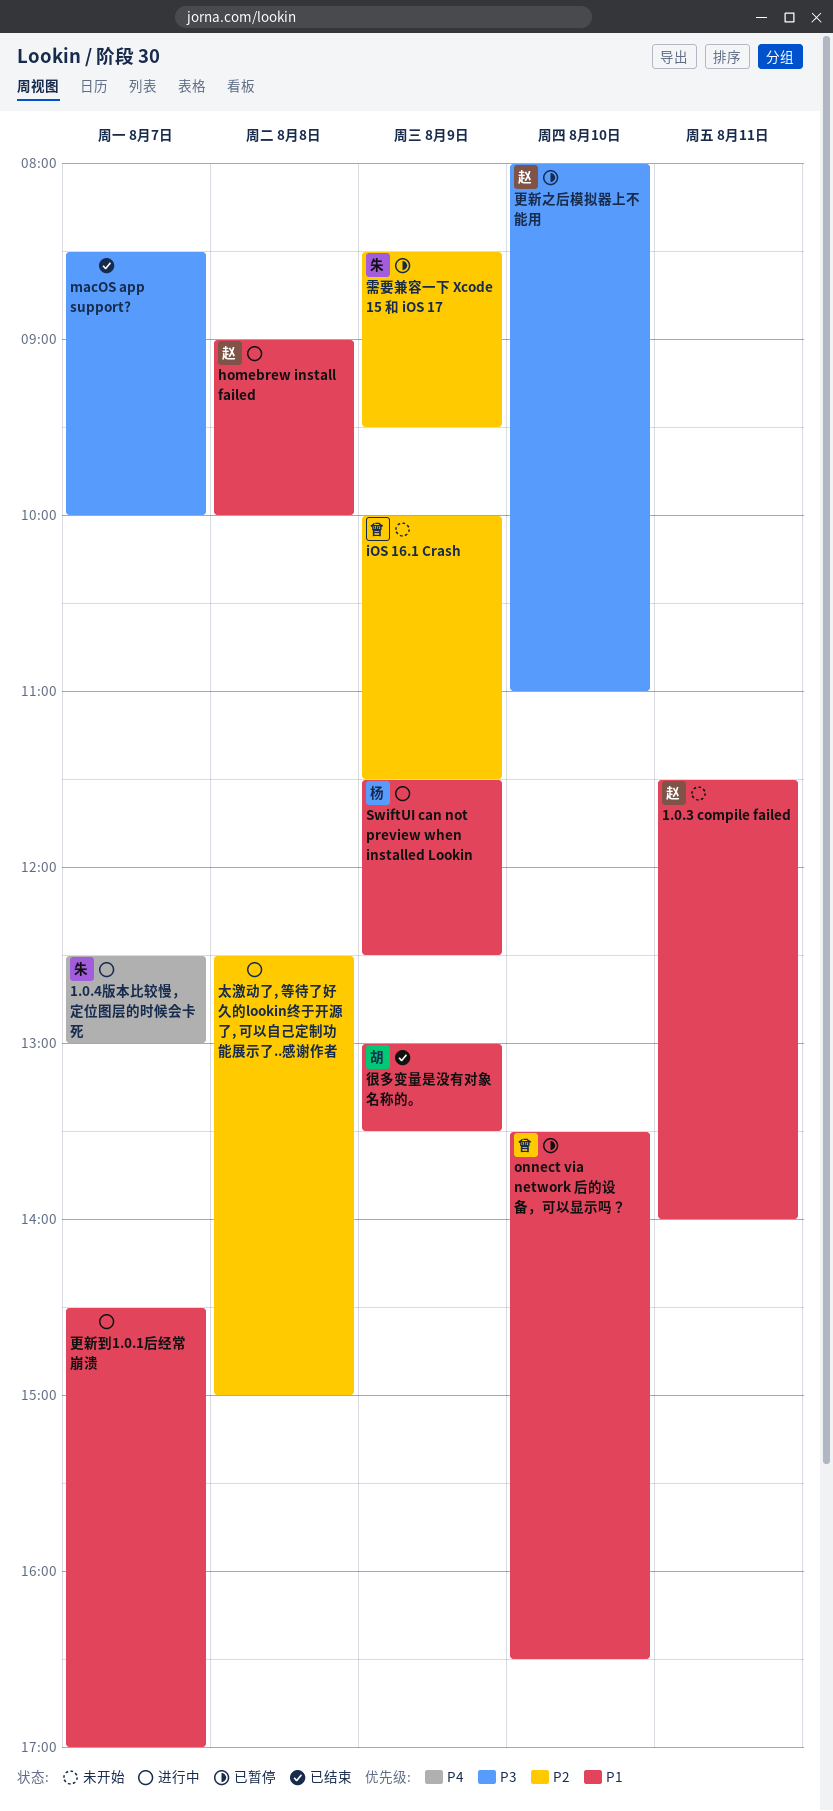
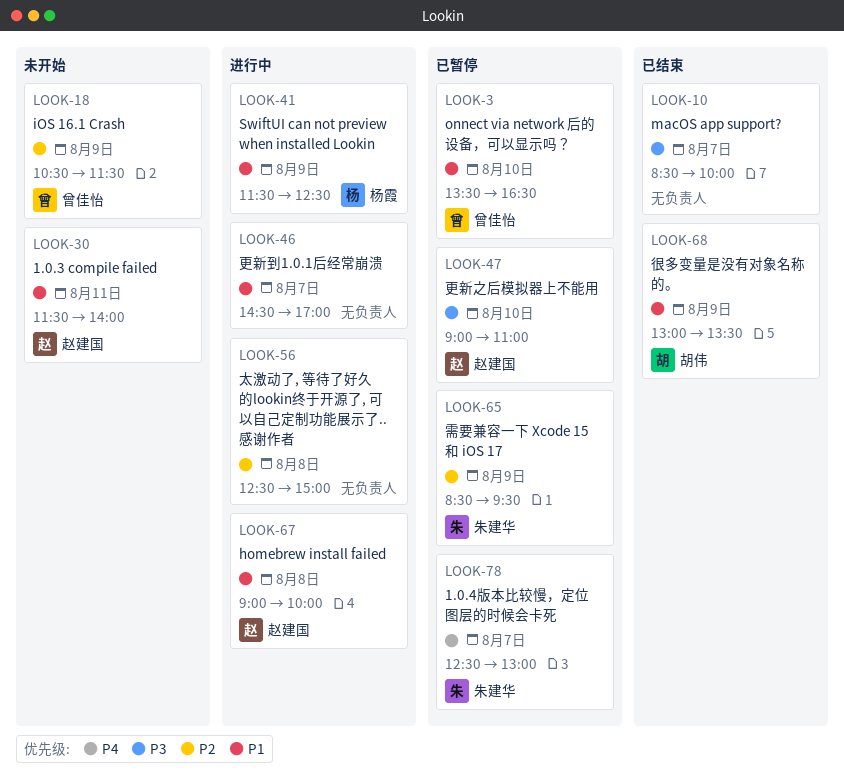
1.0.4版本比较慢，定位图层的时候会卡死, status: 进行中 -> 已暂停
iOS 16.1 Crash, begins: 10:00 -> 10:30
更新之后模拟器上不能用, begins: 08:00 -> 09:00

